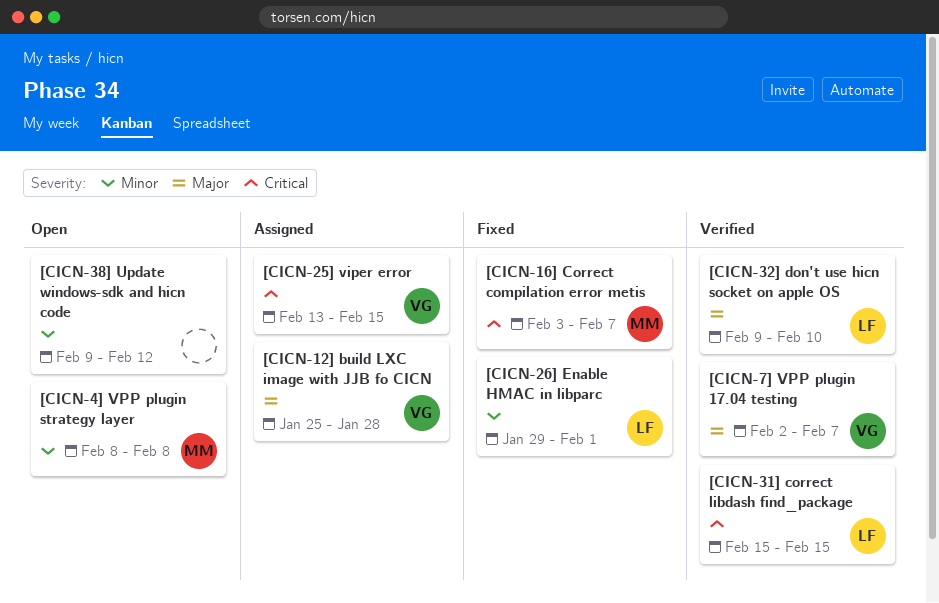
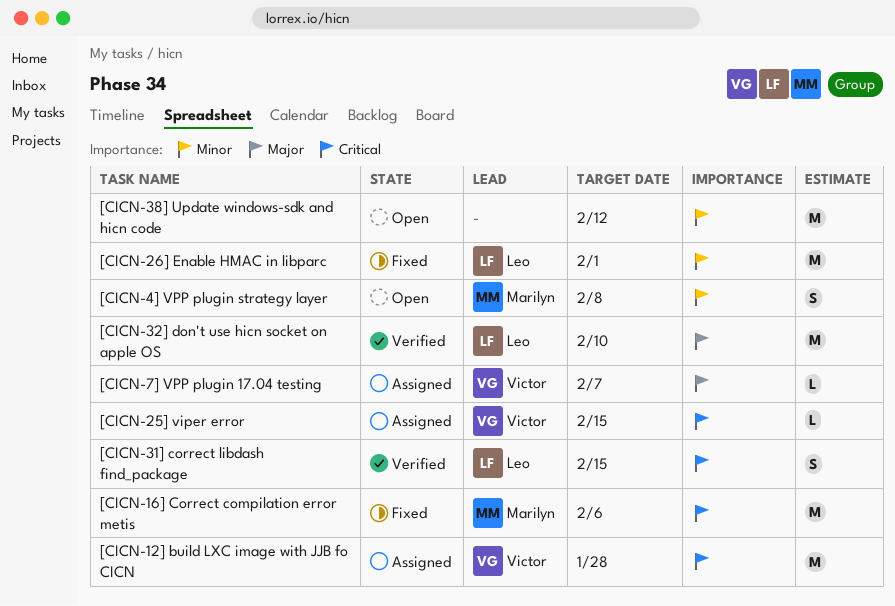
[CICN-12] build LXC image with JJB fo CICN, priority: Major -> Critical
[CICN-16] Correct compilation error metis, due: Feb 7 -> Feb 6
[CICN-7] VPP plugin 17.04 testing, status: Verified -> Assigned

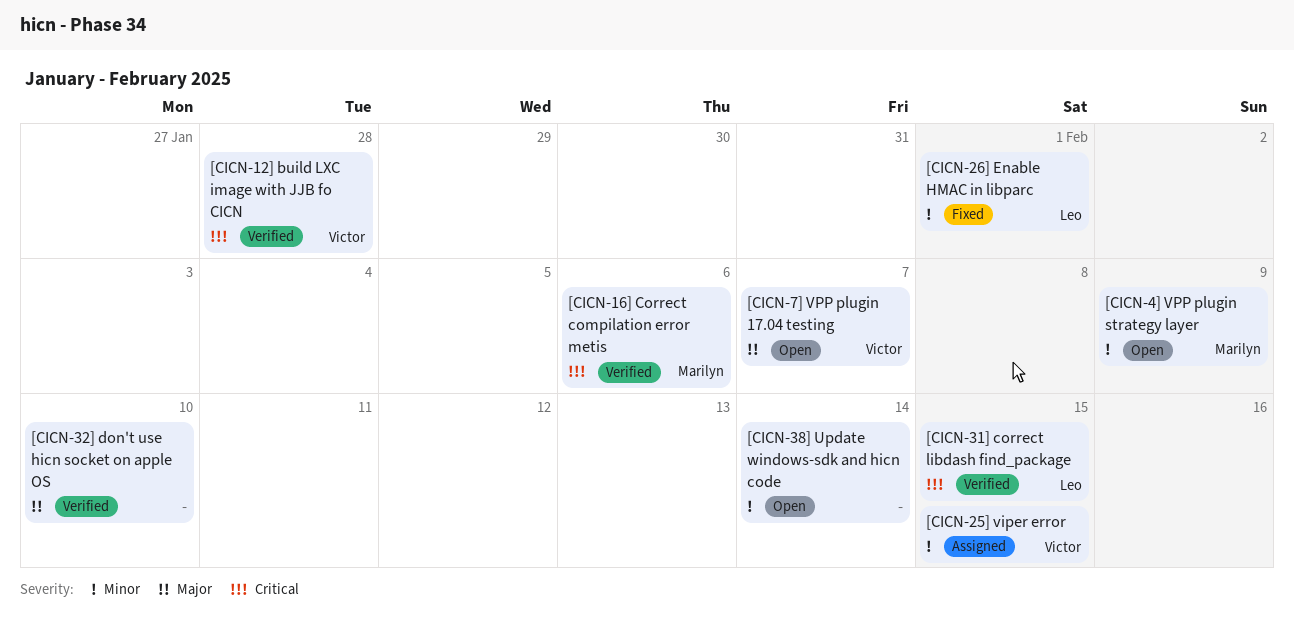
[CICN-12] build LXC image with JJB fo CICN, status: Assigned -> Verified
[CICN-16] Correct compilation error metis, status: Fixed -> Verified
[CICN-25] viper error, priority: Critical -> Minor
[CICN-32] don't use hicn socket on apple OS, owner: Leo -> none
[CICN-38] Update windows-sdk and hicn code, due: Feb 12 -> Feb 14
[CICN-4] VPP plugin strategy layer, due: Feb 8 -> Feb 9
[CICN-7] VPP plugin 17.04 testing, status: Assigned -> Open

